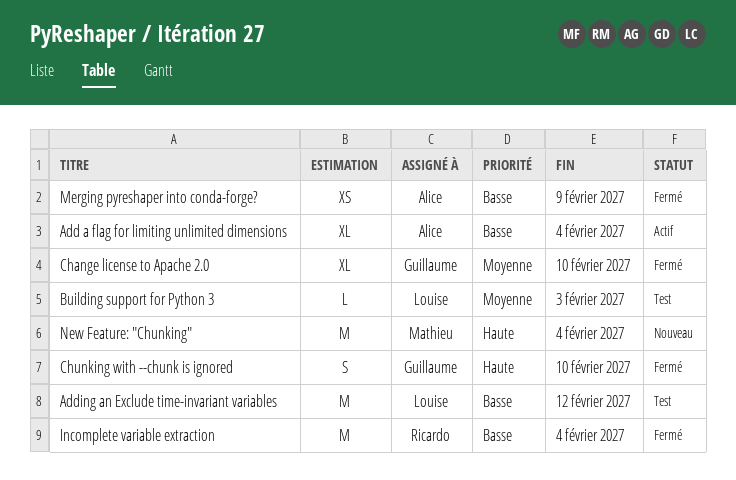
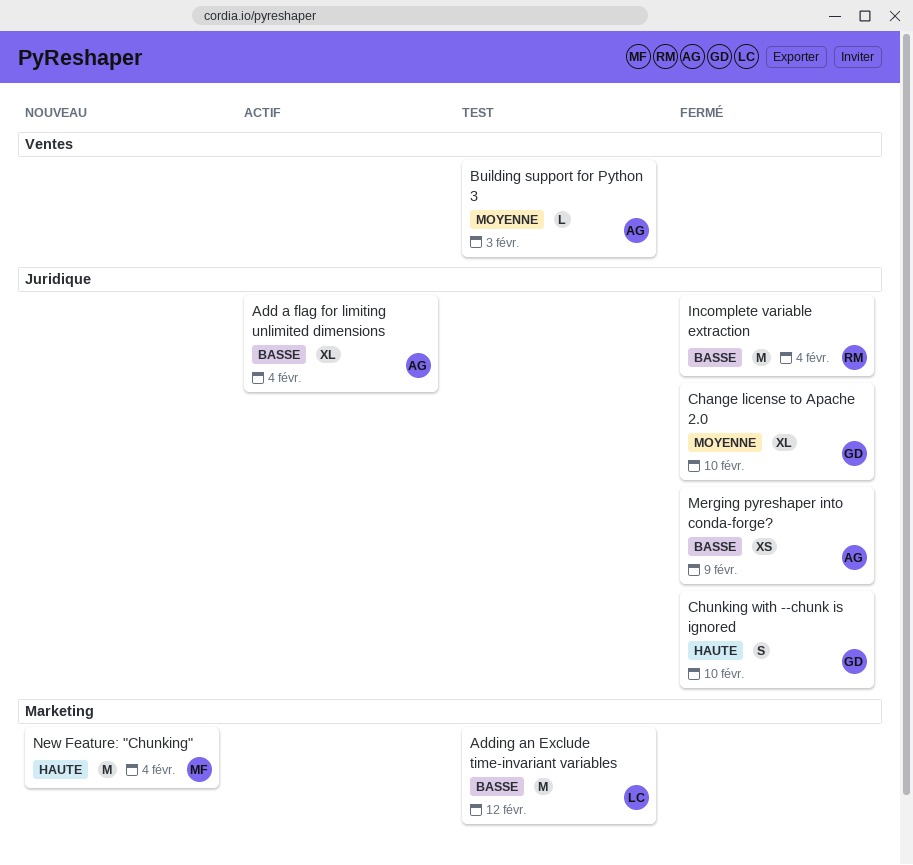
Building support for Python 3, owner: Louise -> Alice

